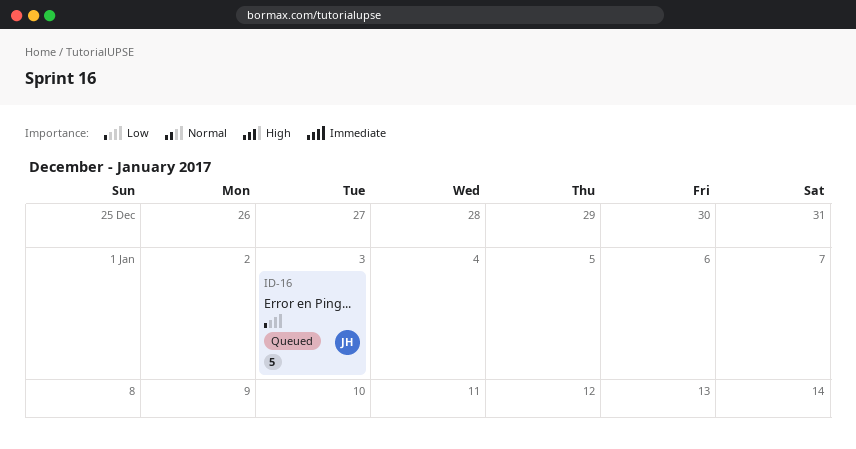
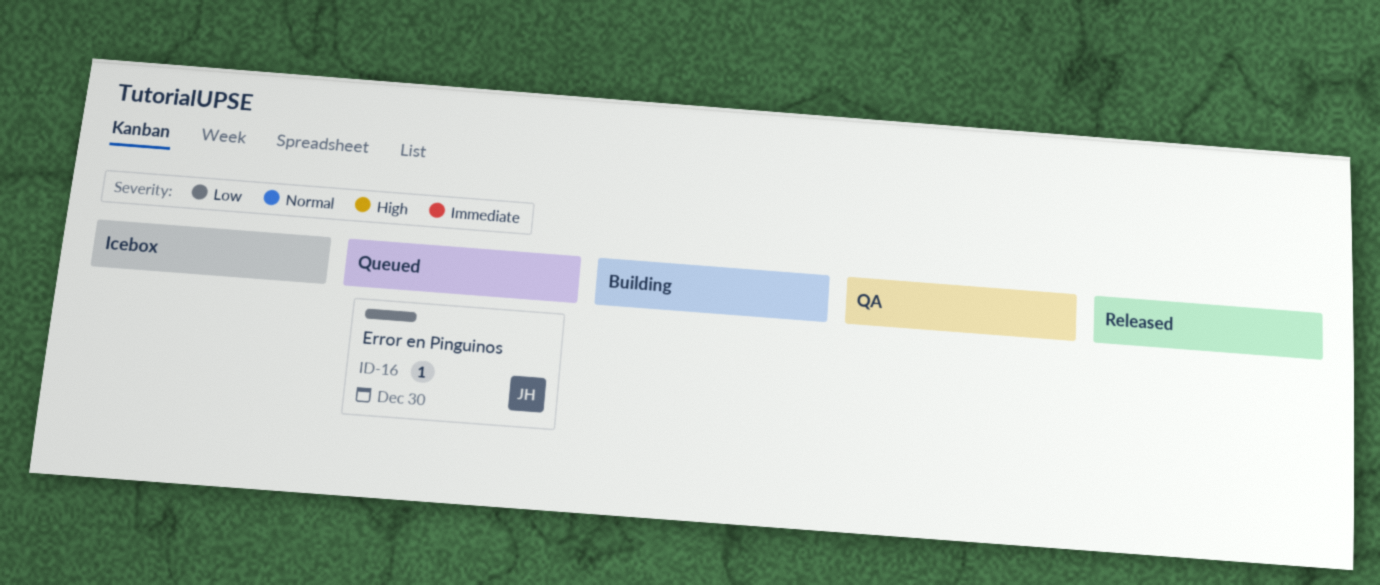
ID-16, estimate: 5 -> 1
ID-16, due: Jan 3 -> Dec 30

